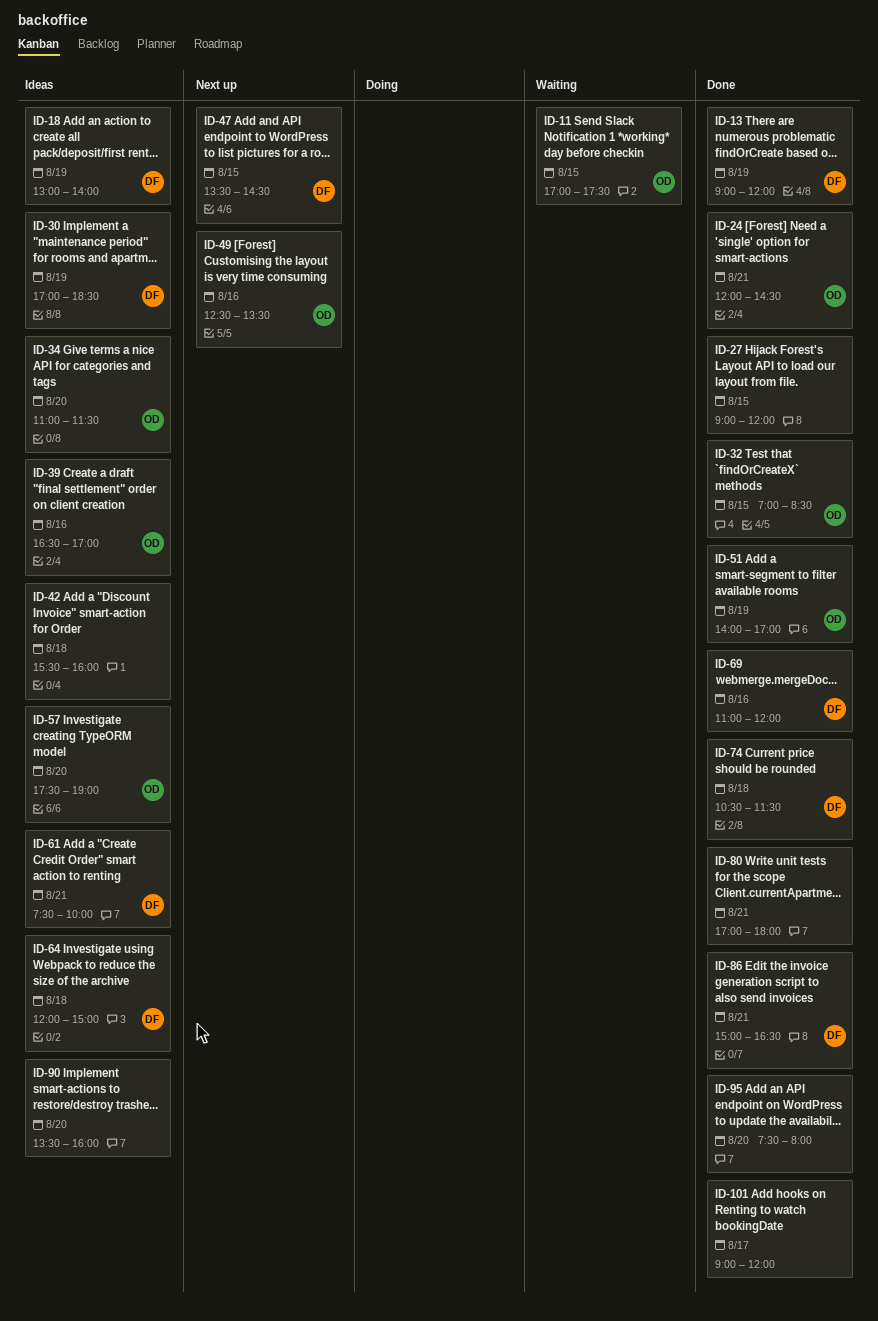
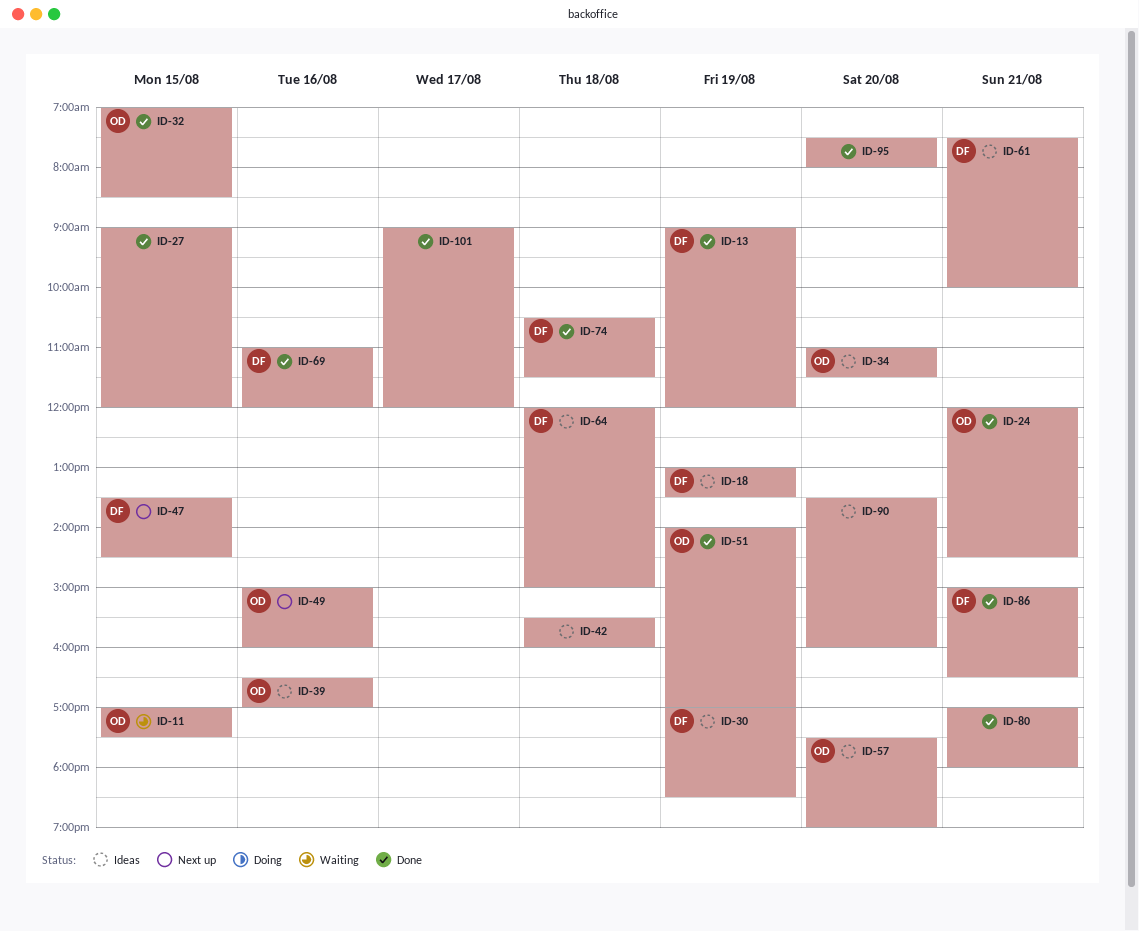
ID-18, ends: 14:00 -> 13:30
ID-49, begins: 12:30 -> 15:00
ID-49, ends: 13:30 -> 16:00

